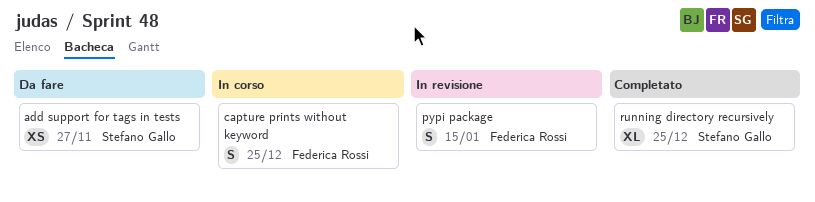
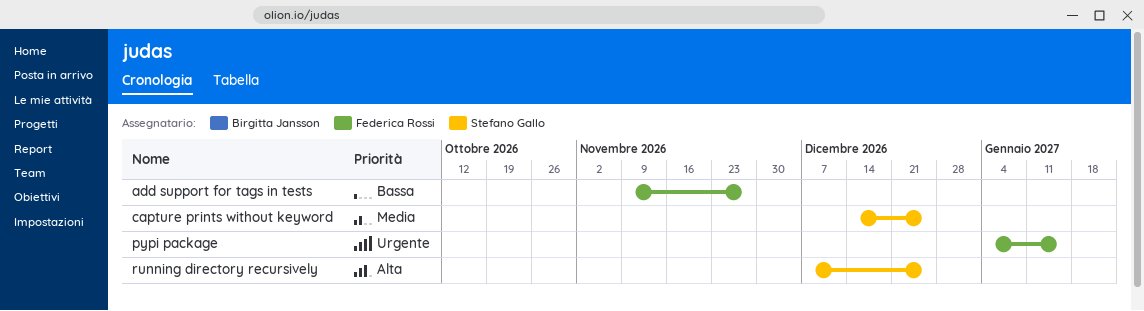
add support for tags in tests, owner: Stefano Gallo -> Federica Rossi
capture prints without keyword, owner: Federica Rossi -> Stefano Gallo

